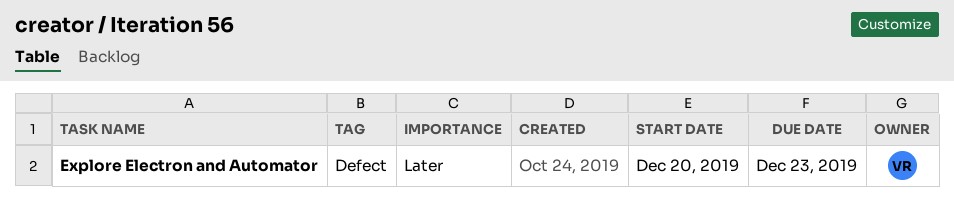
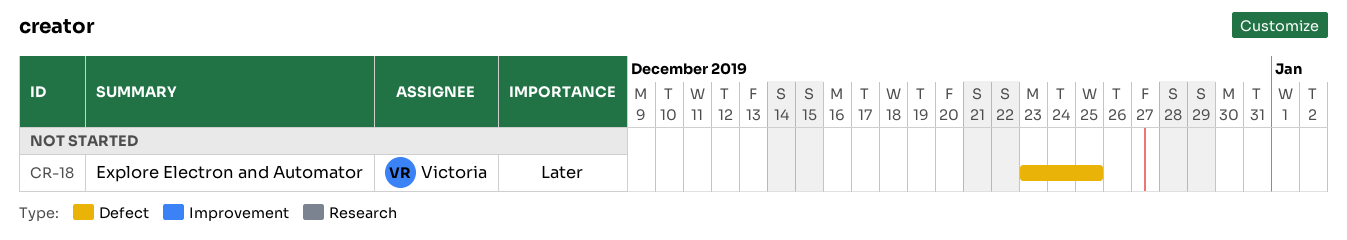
Explore Electron and Automator, start: Dec 20 -> Dec 23
Explore Electron and Automator, due: Dec 23 -> Dec 25

